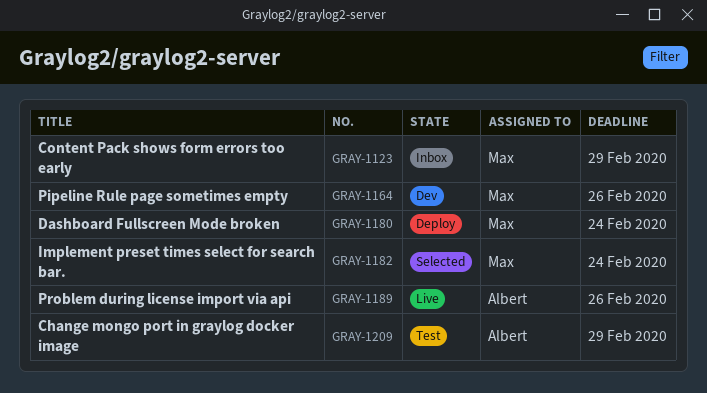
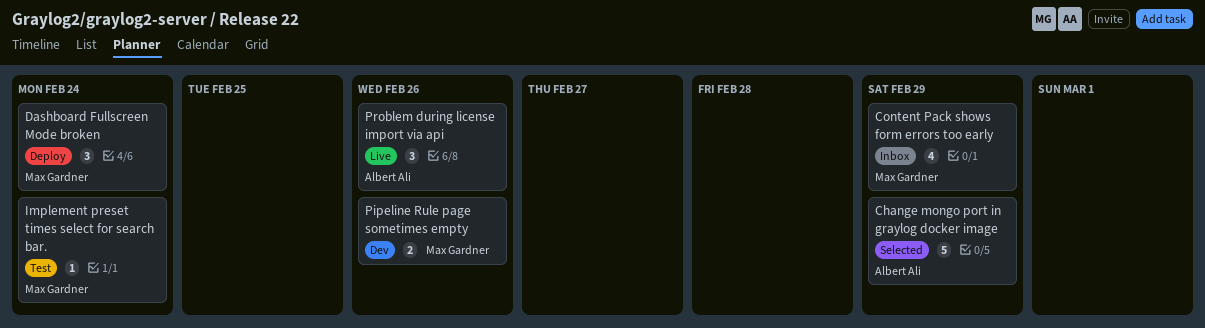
Change mongo port in graylog docker image, status: Test -> Selected
Implement preset times select for search bar., status: Selected -> Test

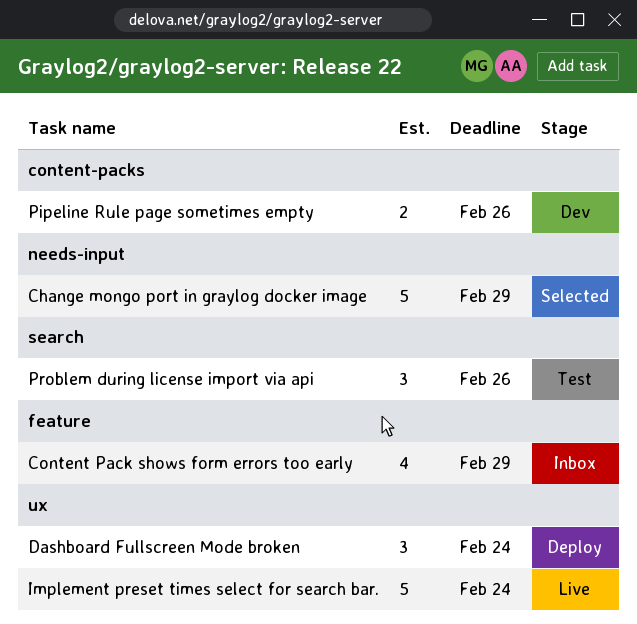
Implement preset times select for search bar., status: Test -> Live
Implement preset times select for search bar., estimate: 1 -> 5
Problem during license import via api, status: Live -> Test

